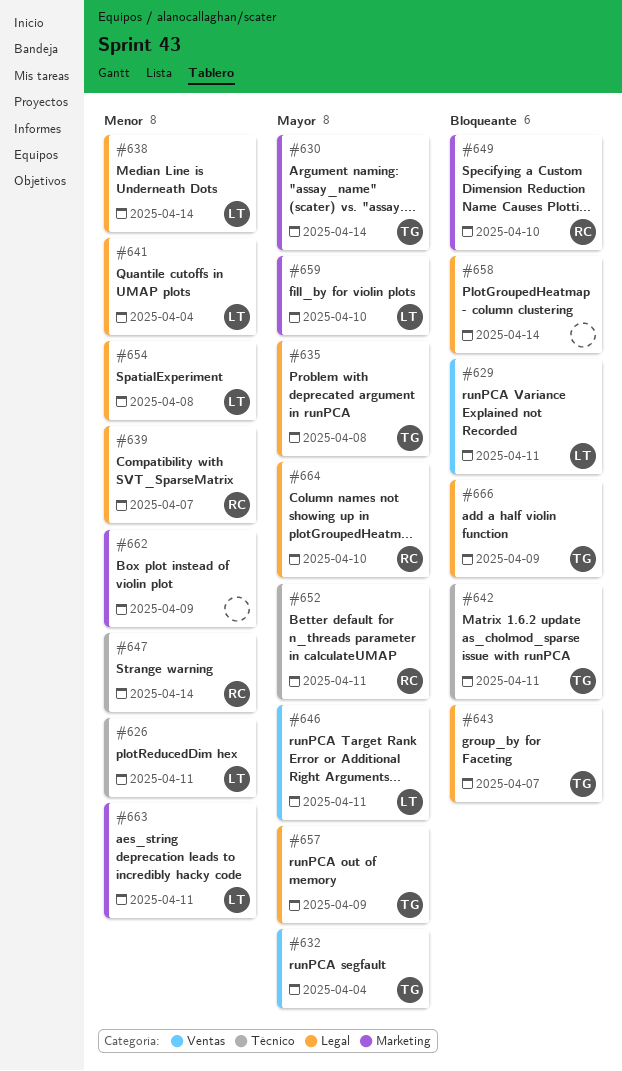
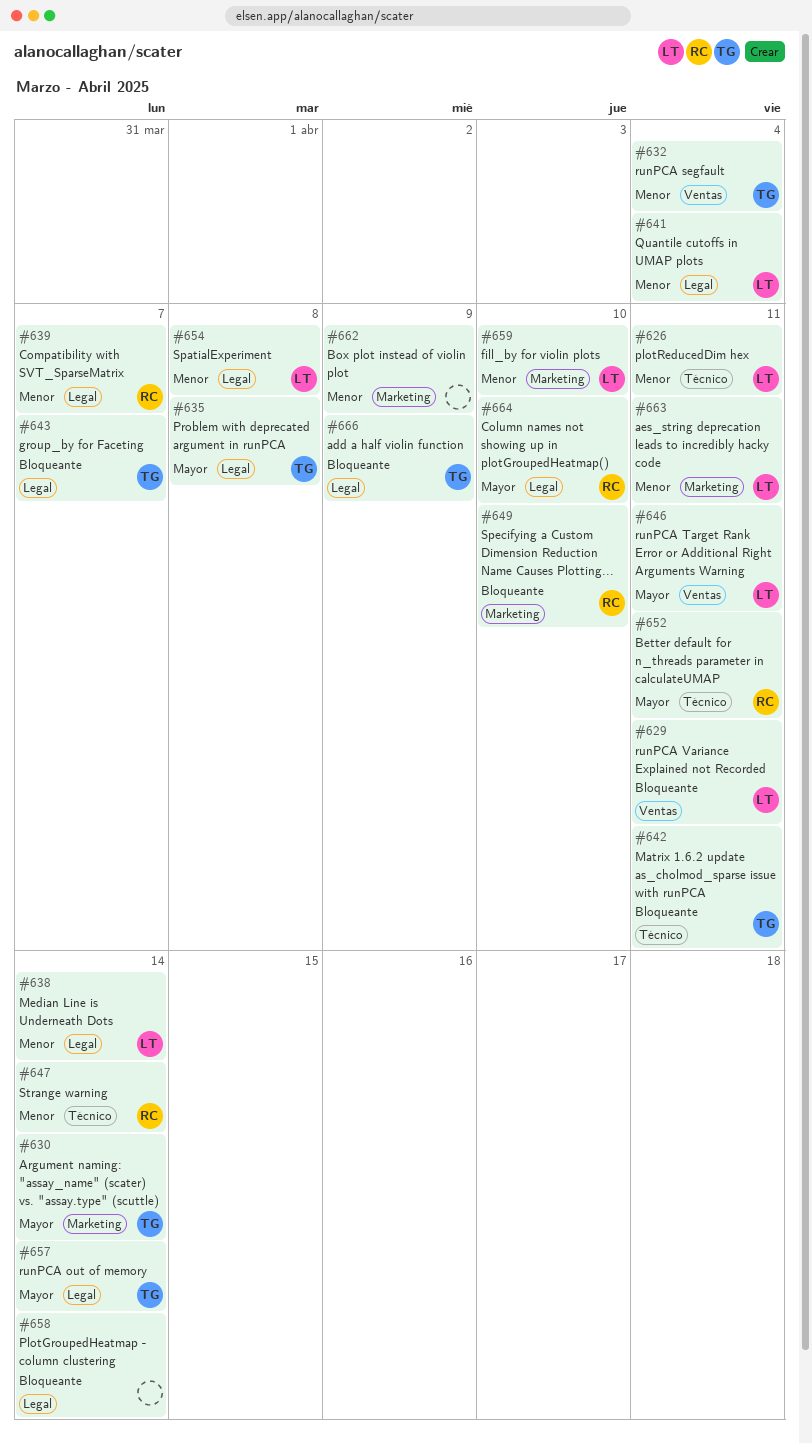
#632, priority: Mayor -> Menor
#657, due: Apr 9 -> Apr 14
#659, priority: Mayor -> Menor

